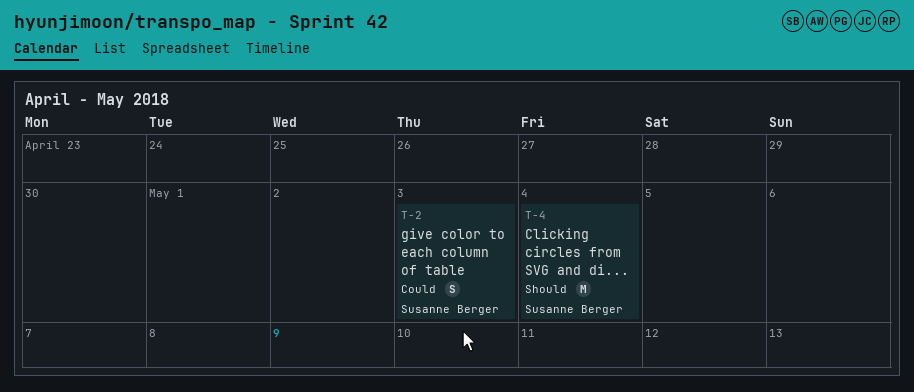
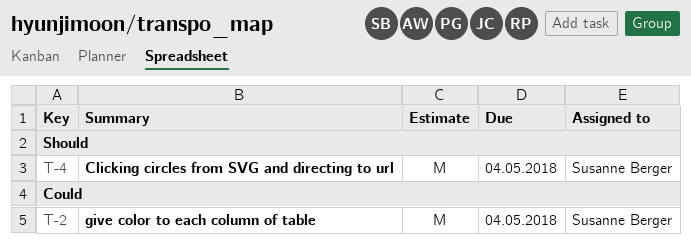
T-2, estimate: S -> M
T-2, due: May 3 -> May 4

